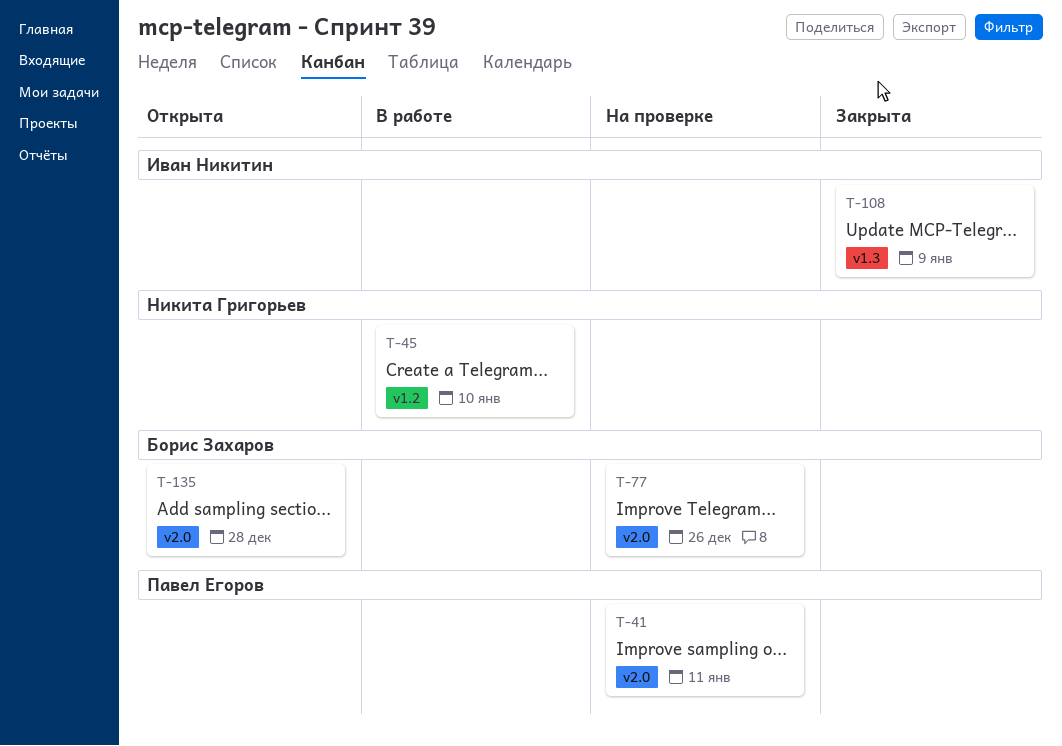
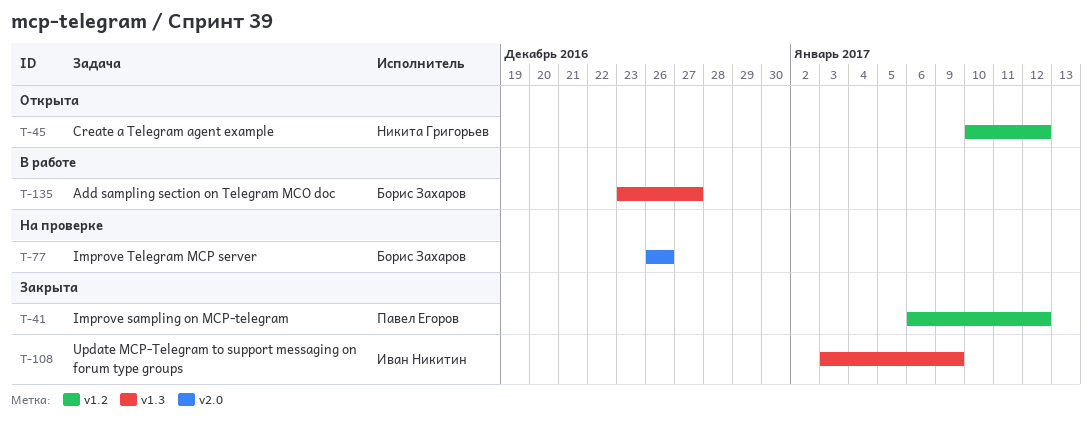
T-41, status: На проверке -> Закрыта
T-41, label: v2.0 -> v1.2
T-41, due: Jan 11 -> Jan 12
T-45, status: В работе -> Открыта
T-45, due: Jan 10 -> Jan 12
T-135, status: Открыта -> В работе
T-135, label: v2.0 -> v1.3
T-135, due: Dec 28 -> Dec 27

